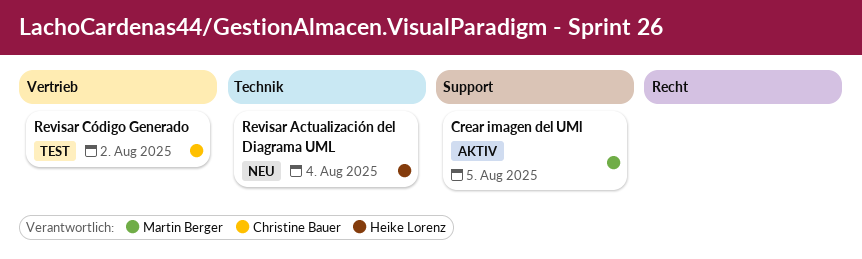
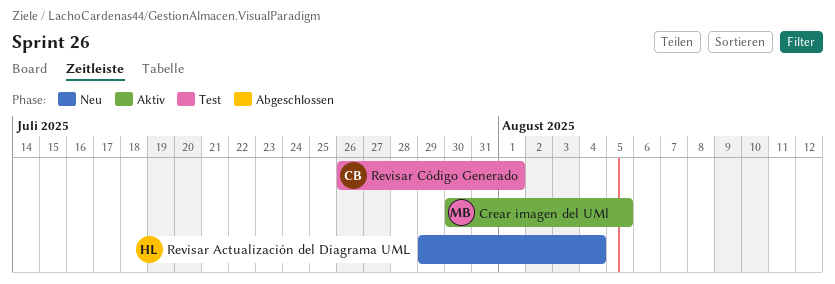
Revisar Código Generado, due: Aug 2 -> Aug 1

